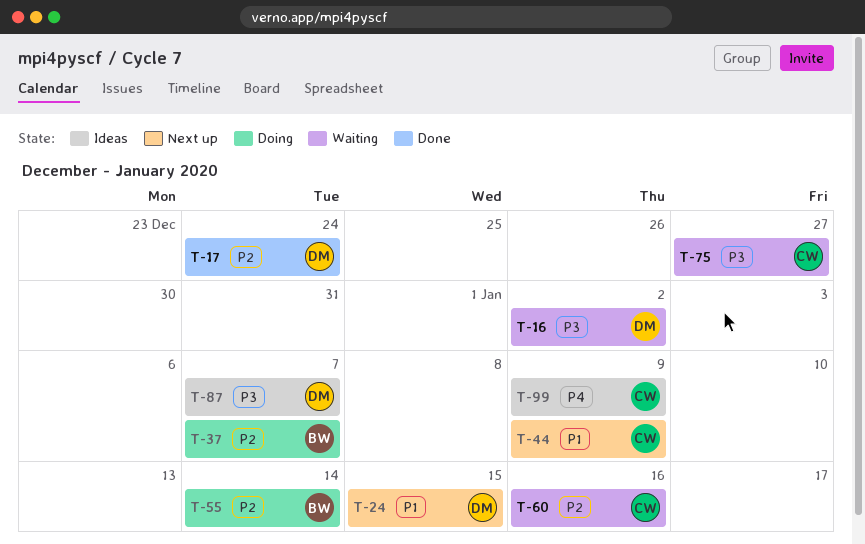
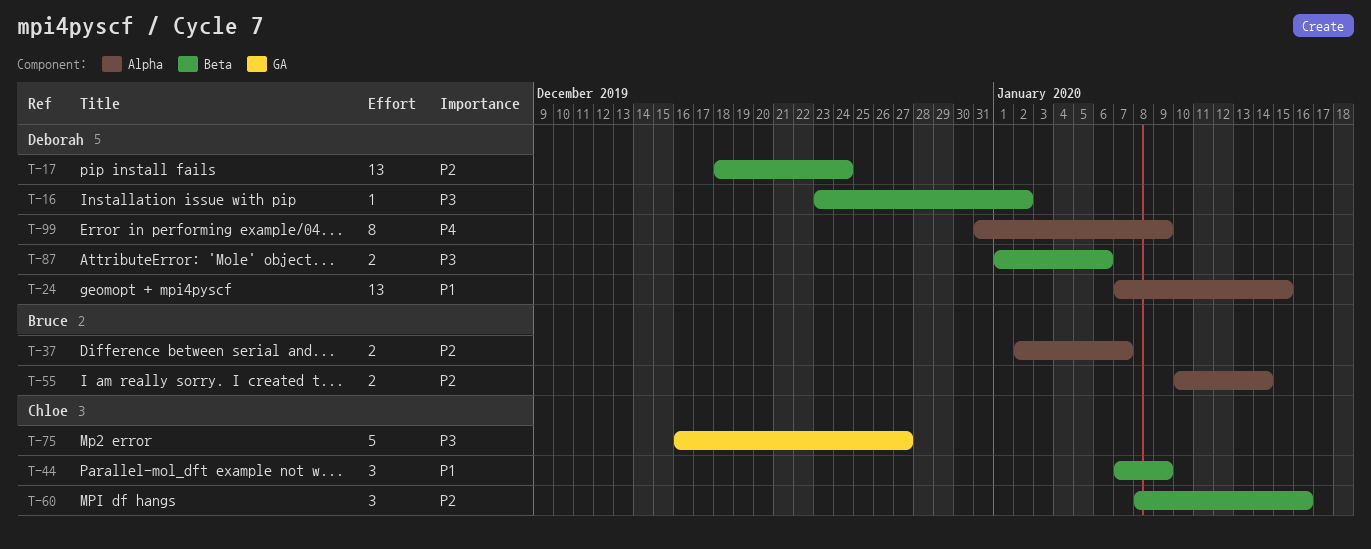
T-87, due: Jan 7 -> Jan 6
T-99, owner: Chloe -> Deborah

